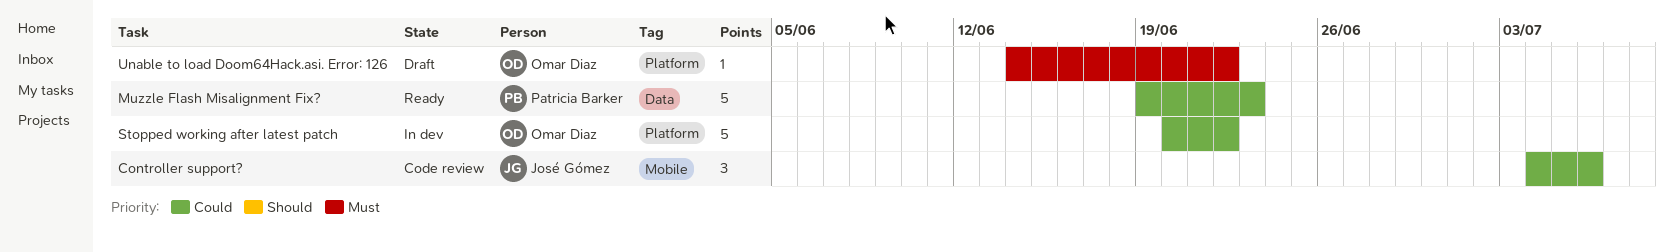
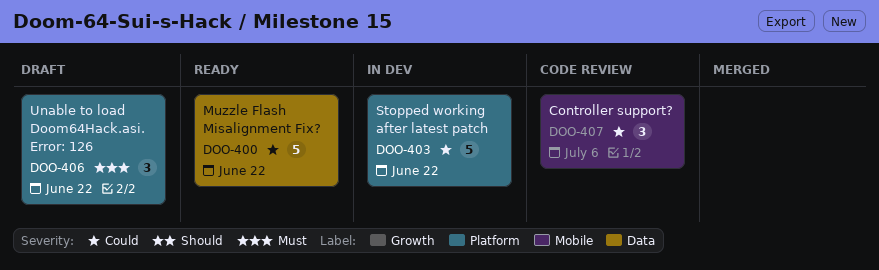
Muzzle Flash Misalignment Fix?, due: Jun 23 -> Jun 22
Unable to load Doom64Hack.asi. Error: 126, estimate: 1 -> 3

